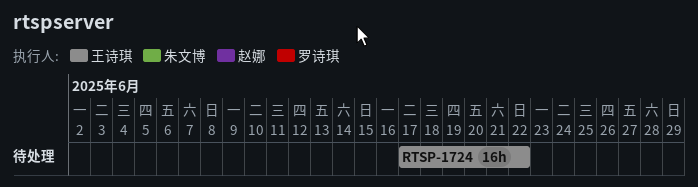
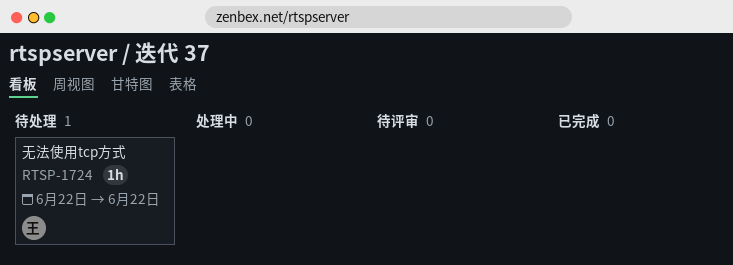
RTSP-1724, estimate: 16h -> 1h
RTSP-1724, start: Jun 17 -> Jun 22

